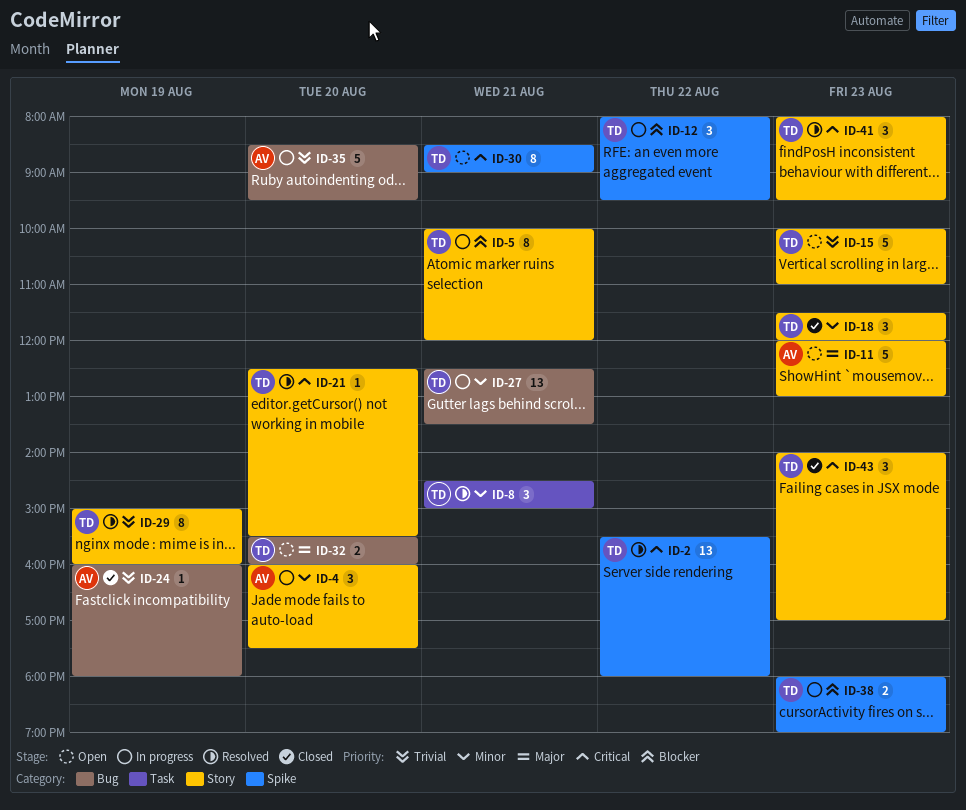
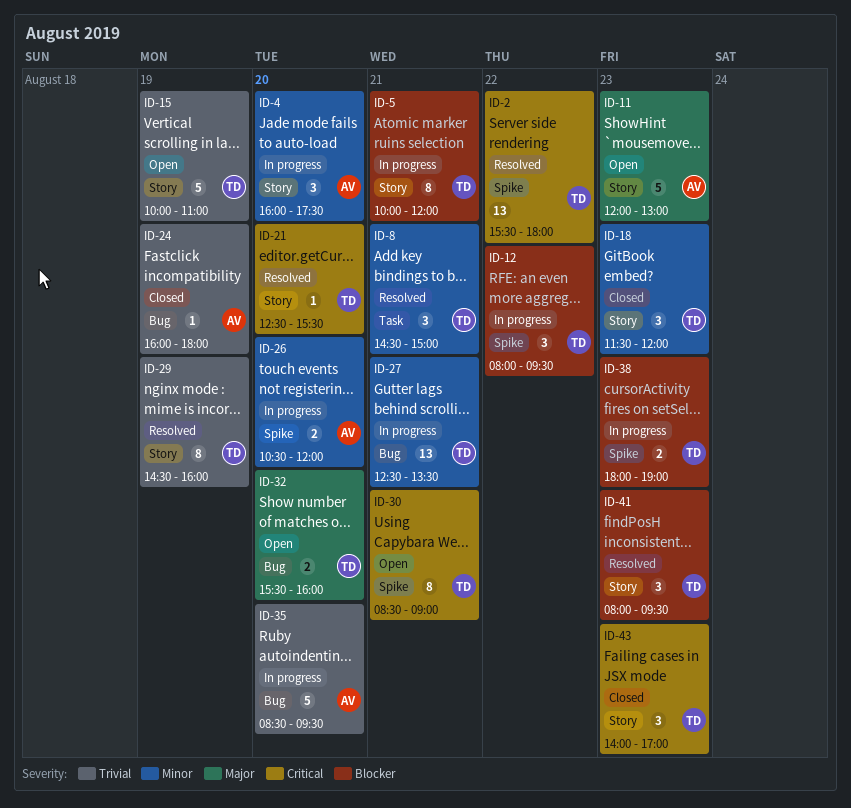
ID-15, day: Aug 23 -> Aug 19
ID-26: none -> present
ID-29, begins: 15:00 -> 14:30
ID-41, priority: Critical -> Blocker

